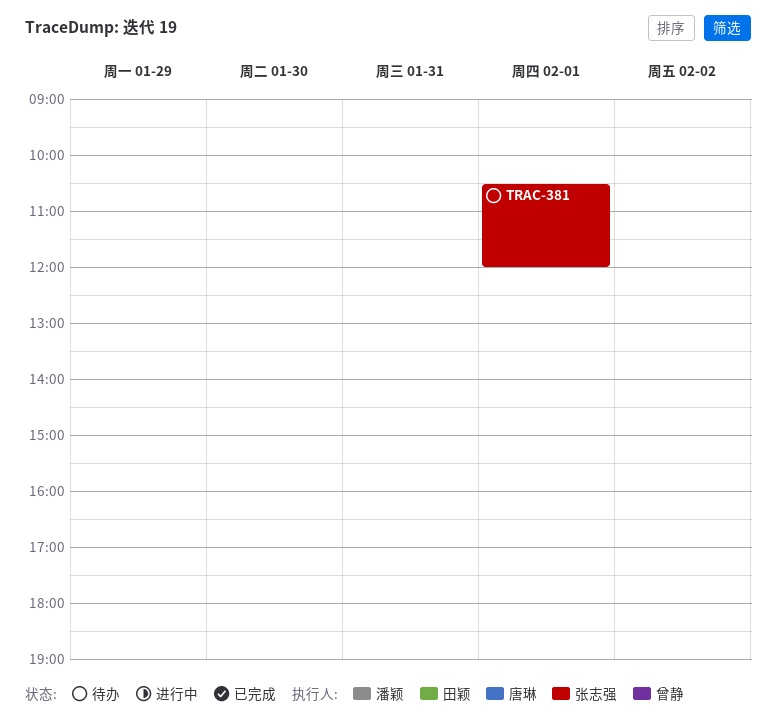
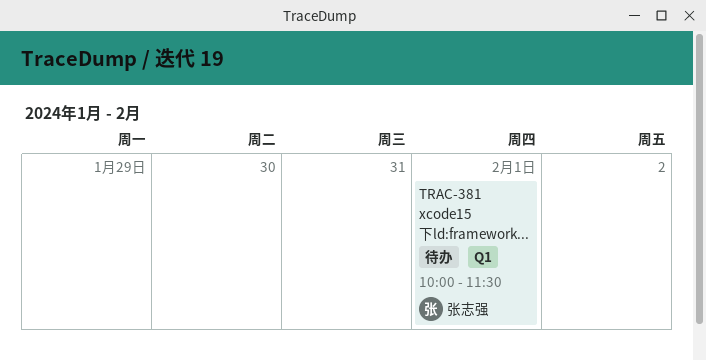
TRAC-381, begins: 10:30 -> 10:00
TRAC-381, ends: 12:00 -> 11:30

